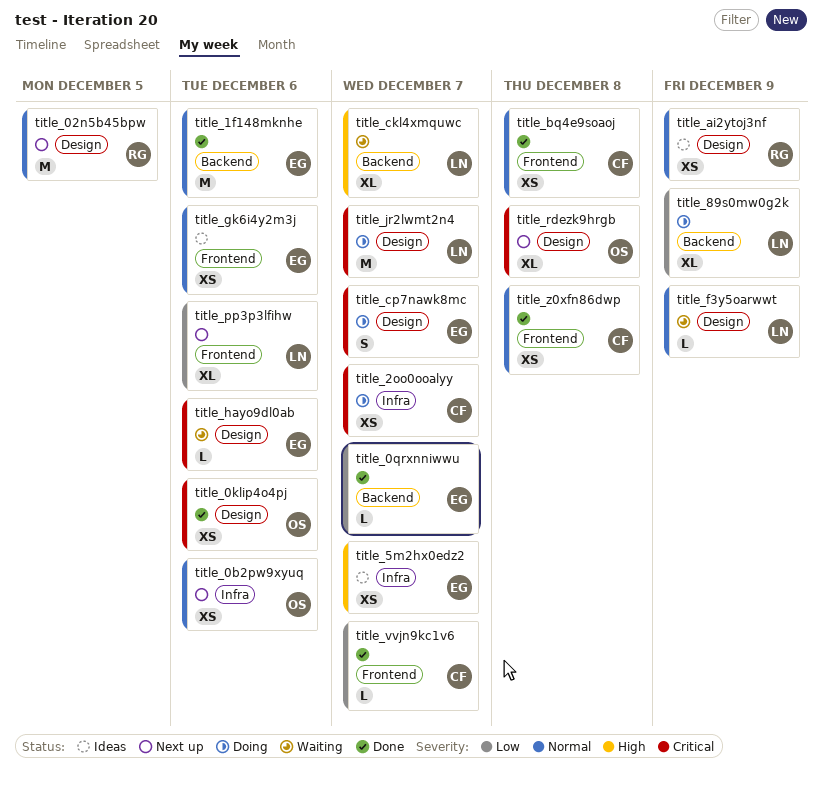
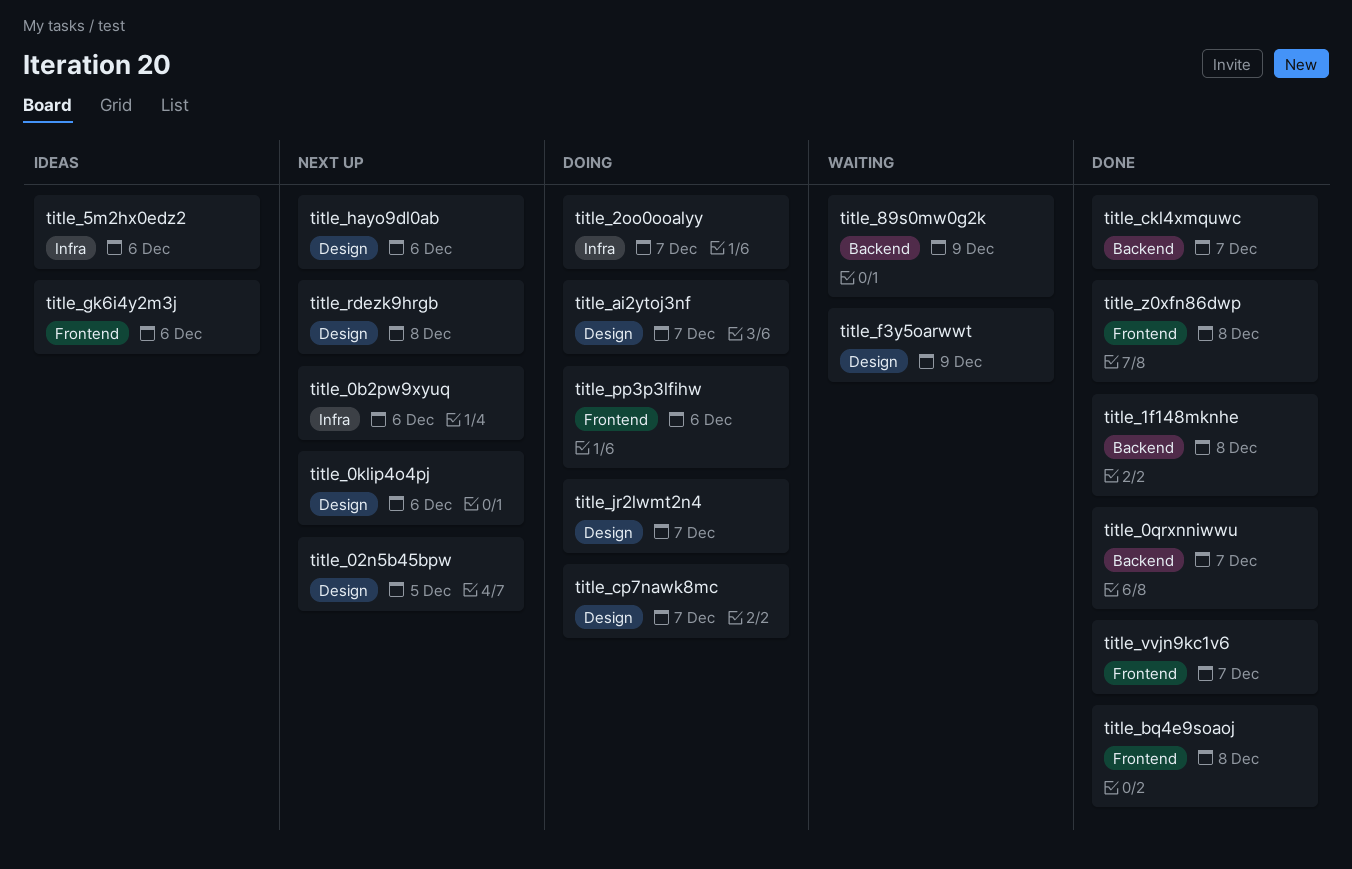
title_0klip4o4pj, status: Done -> Next up
title_1f148mknhe, due: Dec 6 -> Dec 8
title_5m2hx0edz2, due: Dec 7 -> Dec 6
title_89s0mw0g2k, status: Doing -> Waiting
title_ai2ytoj3nf, status: Ideas -> Doing
title_ai2ytoj3nf, due: Dec 9 -> Dec 7
title_ckl4xmquwc, status: Waiting -> Done
title_hayo9dl0ab, status: Waiting -> Next up
title_pp3p3lfihw, status: Next up -> Doing

